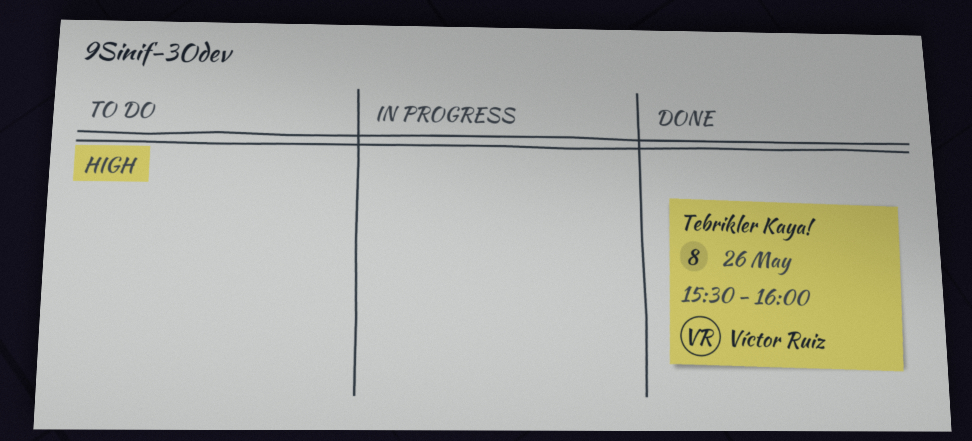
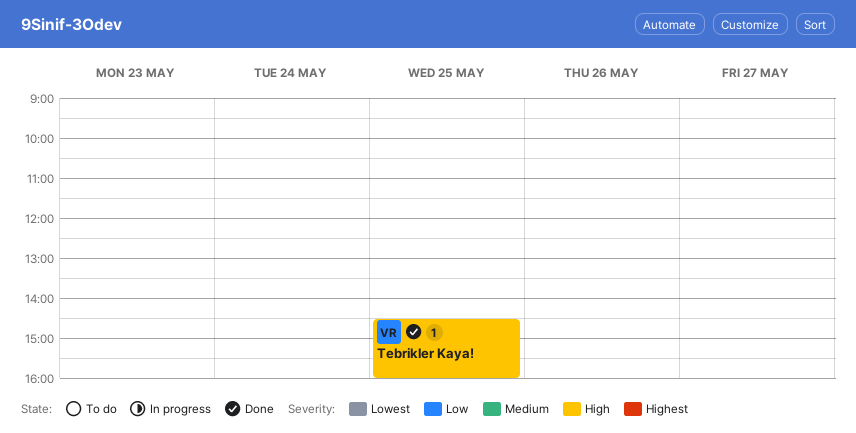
Tebrikler Kaya!, estimate: 8 -> 1
Tebrikler Kaya!, day: May 26 -> May 25
Tebrikler Kaya!, begins: 15:30 -> 14:30

